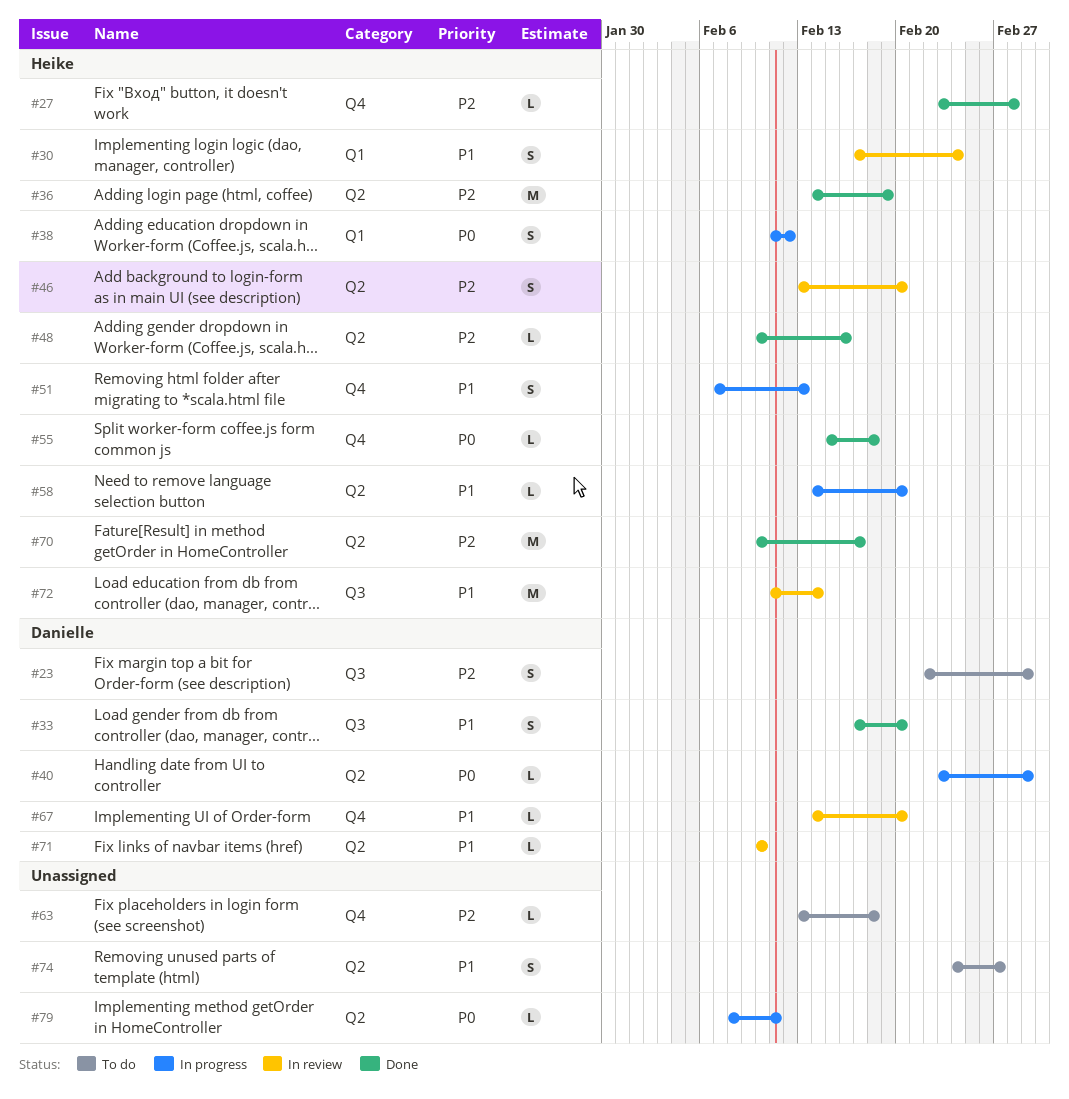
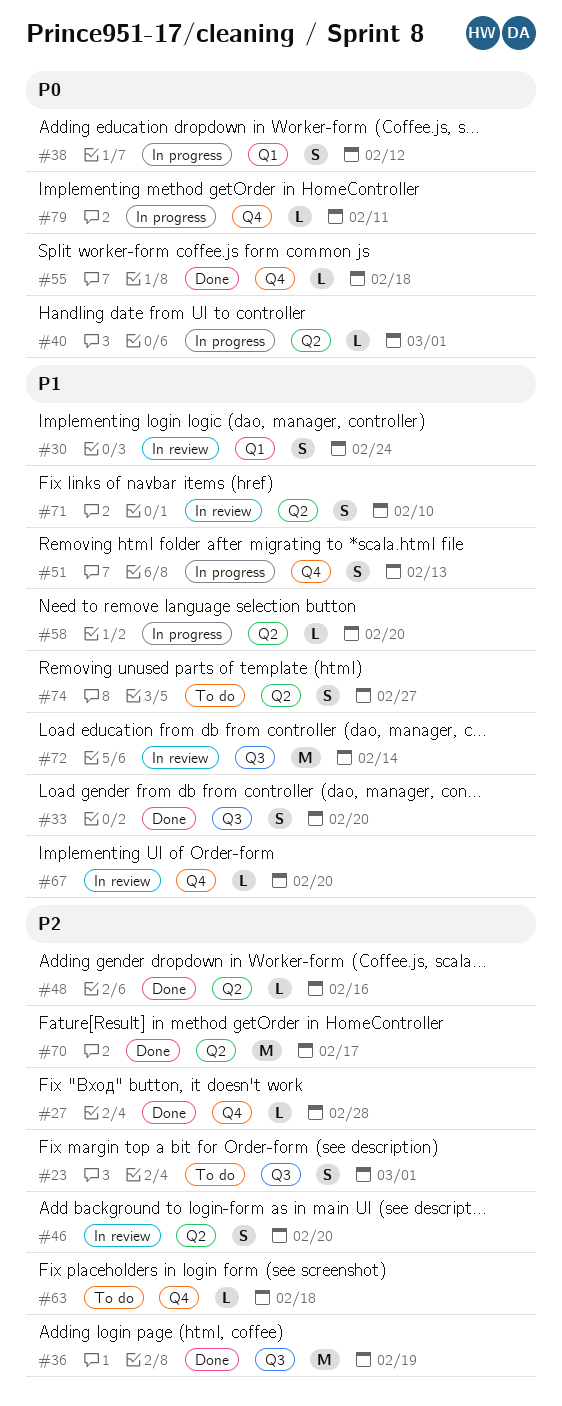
#36, label: Q2 -> Q3
#71, estimate: L -> S
#79, label: Q2 -> Q4

